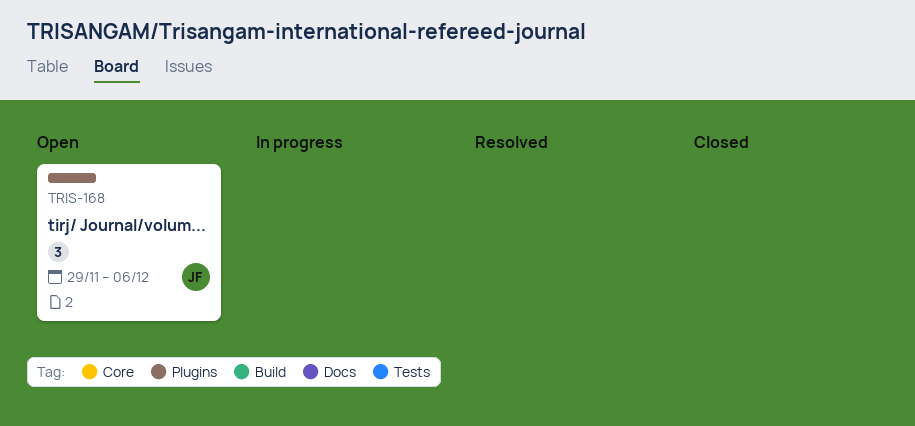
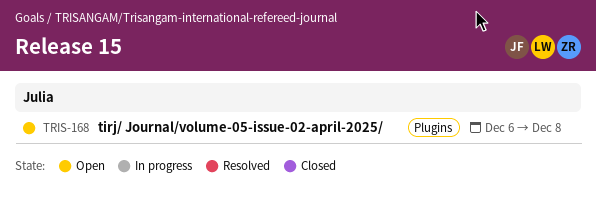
TRIS-168, start: Nov 29 -> Dec 6
TRIS-168, due: Dec 6 -> Dec 8

